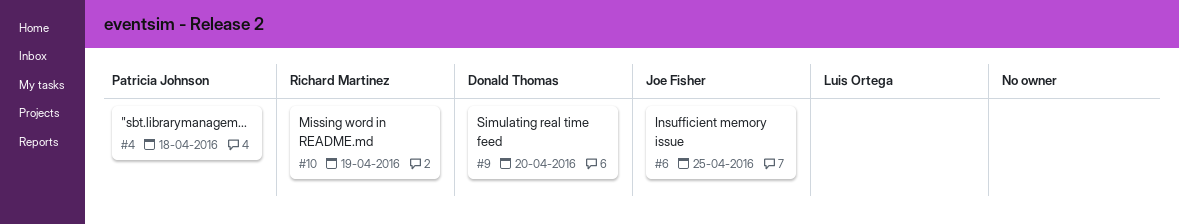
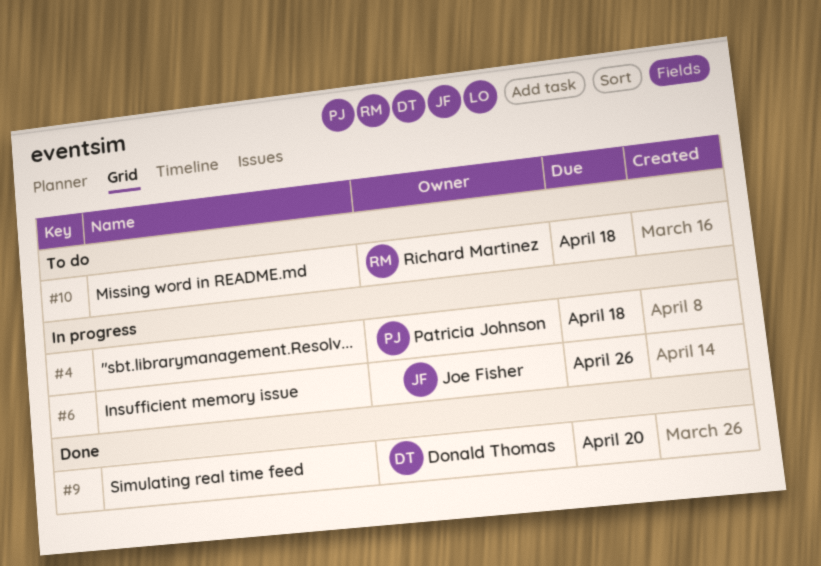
#6, due: Apr 25 -> Apr 26
#10, due: Apr 19 -> Apr 18

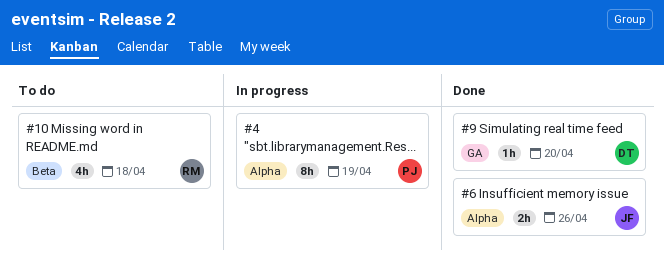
#4, due: Apr 18 -> Apr 19
#6, status: In progress -> Done

